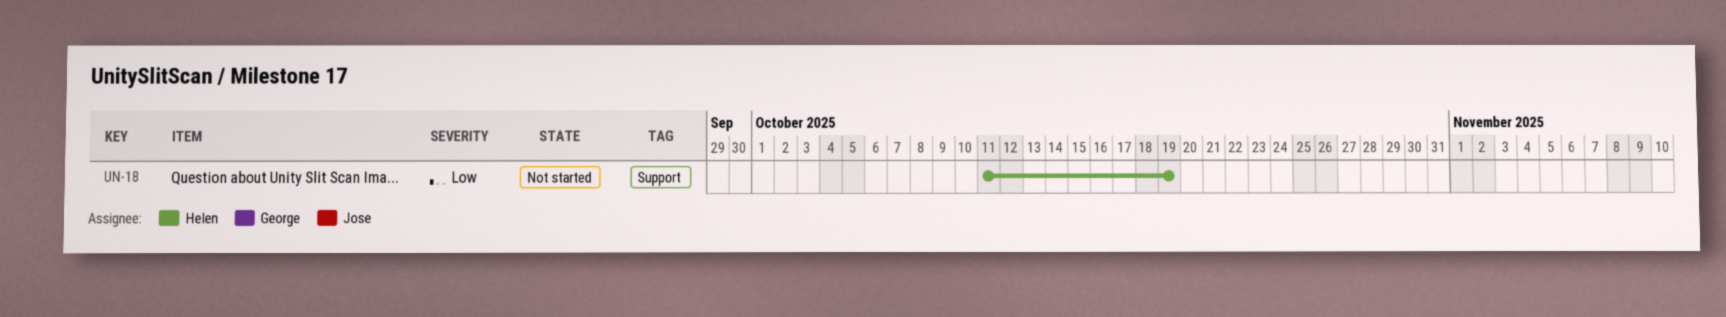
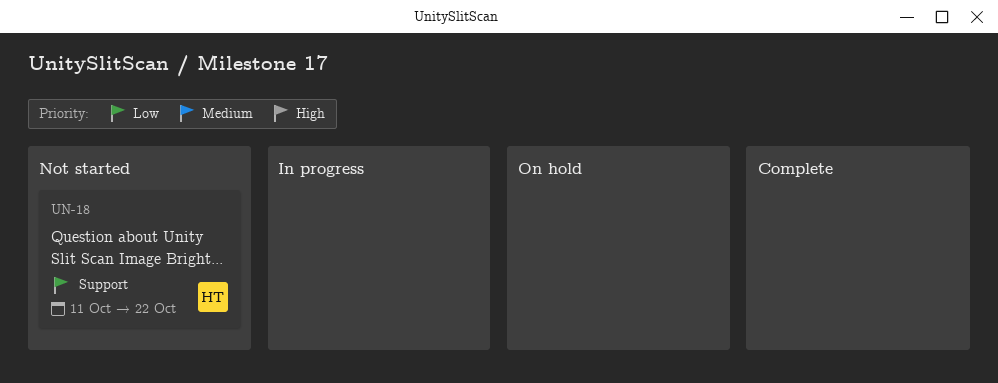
UN-18, due: Oct 19 -> Oct 22

